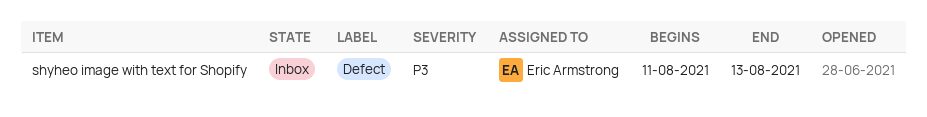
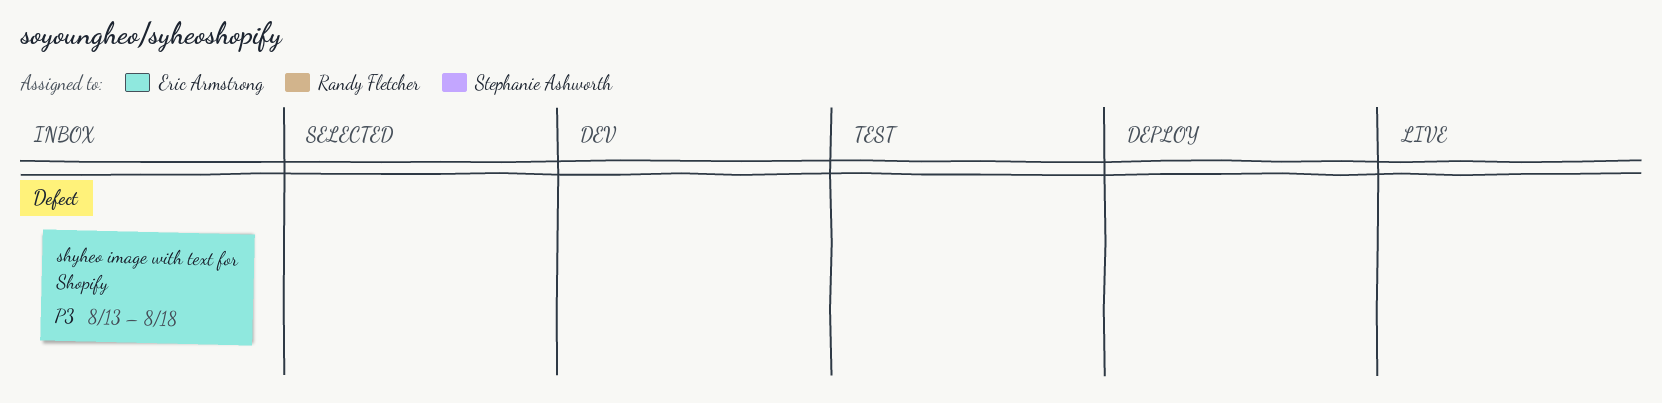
shyheo image with text for Shopify, start: Aug 11 -> Aug 13
shyheo image with text for Shopify, due: Aug 13 -> Aug 18

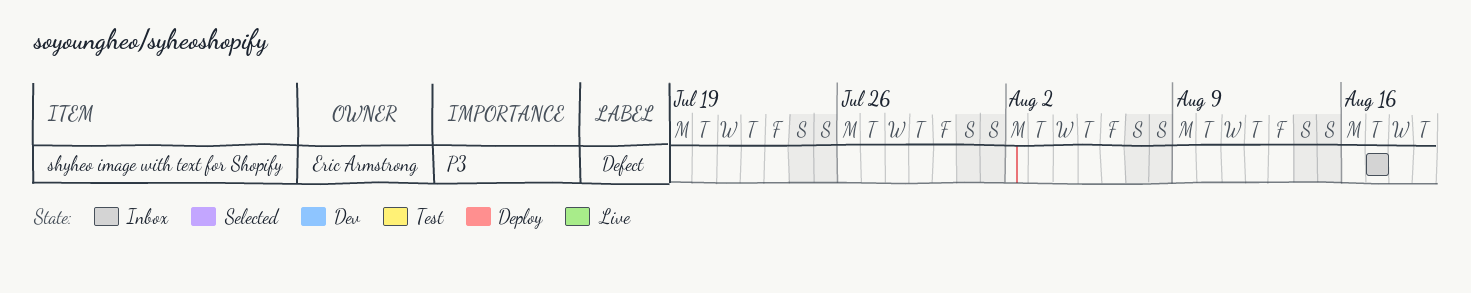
shyheo image with text for Shopify, start: Aug 13 -> Aug 17
shyheo image with text for Shopify, due: Aug 18 -> Aug 17

